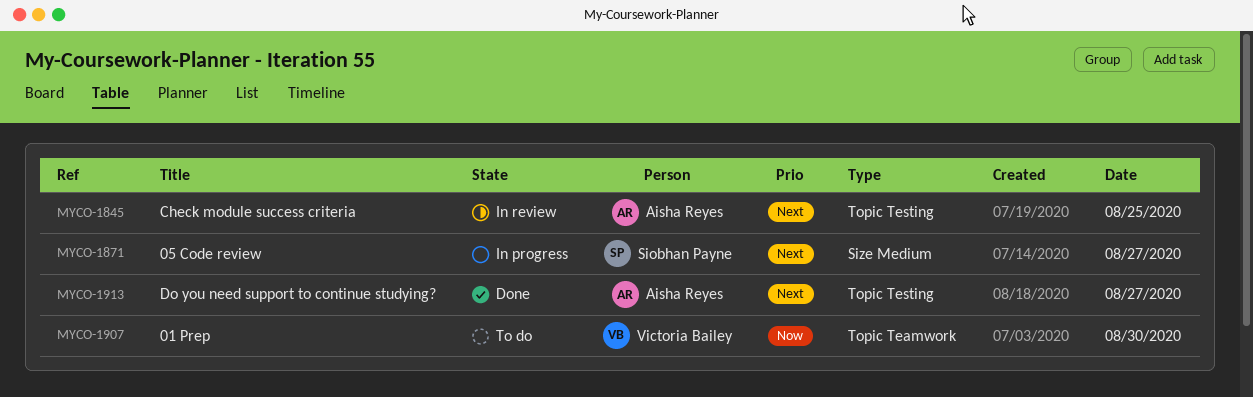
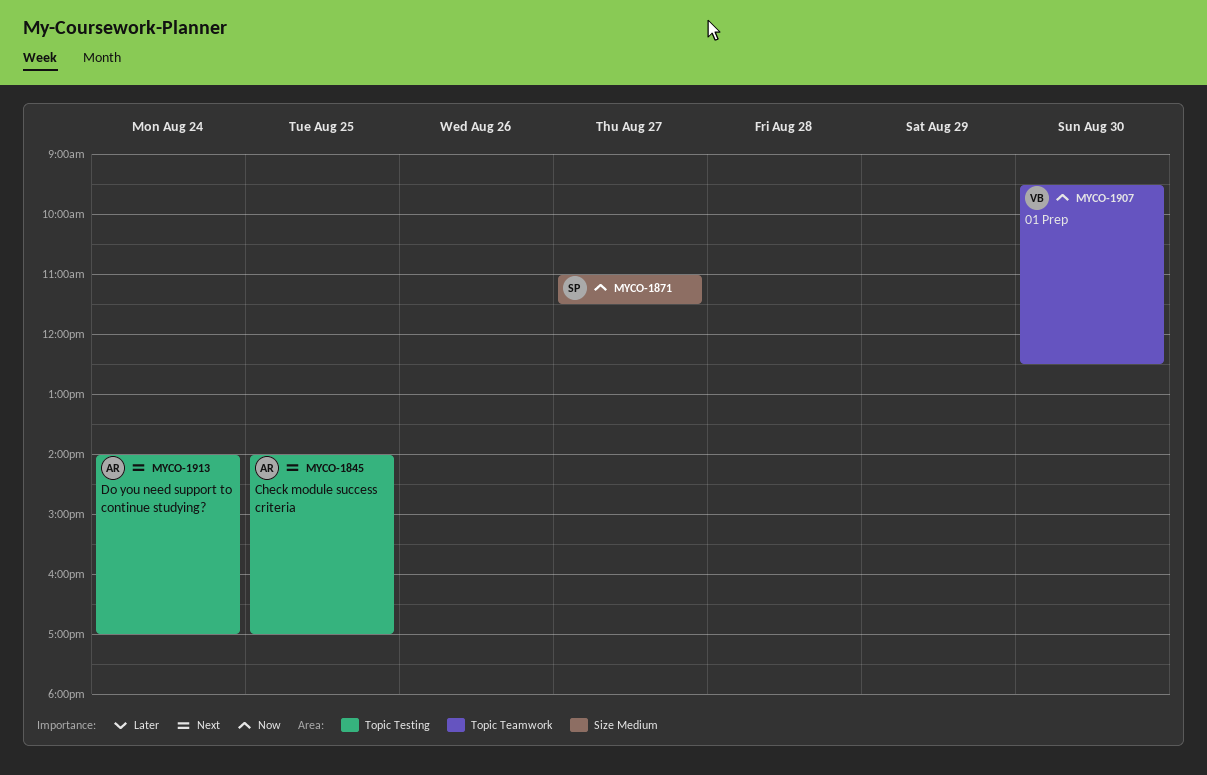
MYCO-1871, priority: Next -> Now
MYCO-1913, day: Aug 27 -> Aug 24

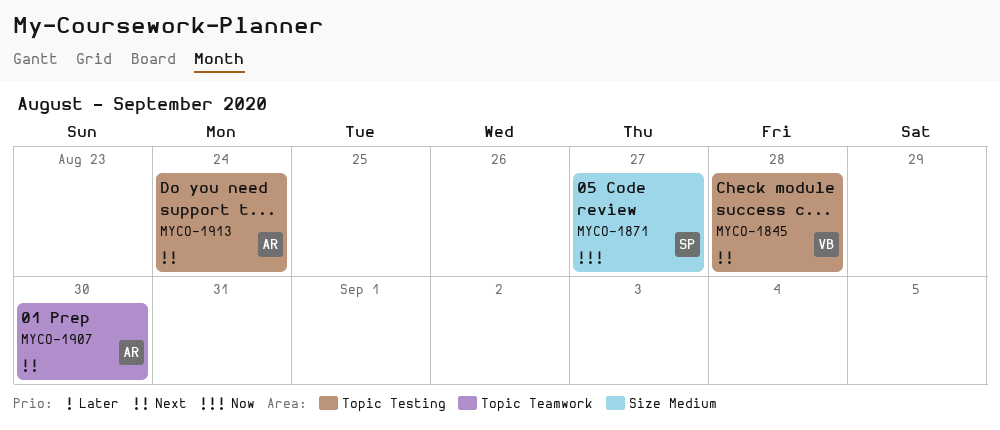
MYCO-1845, owner: AR -> VB
MYCO-1845, day: Aug 25 -> Aug 28
MYCO-1907, owner: VB -> AR
MYCO-1907, priority: Now -> Next

